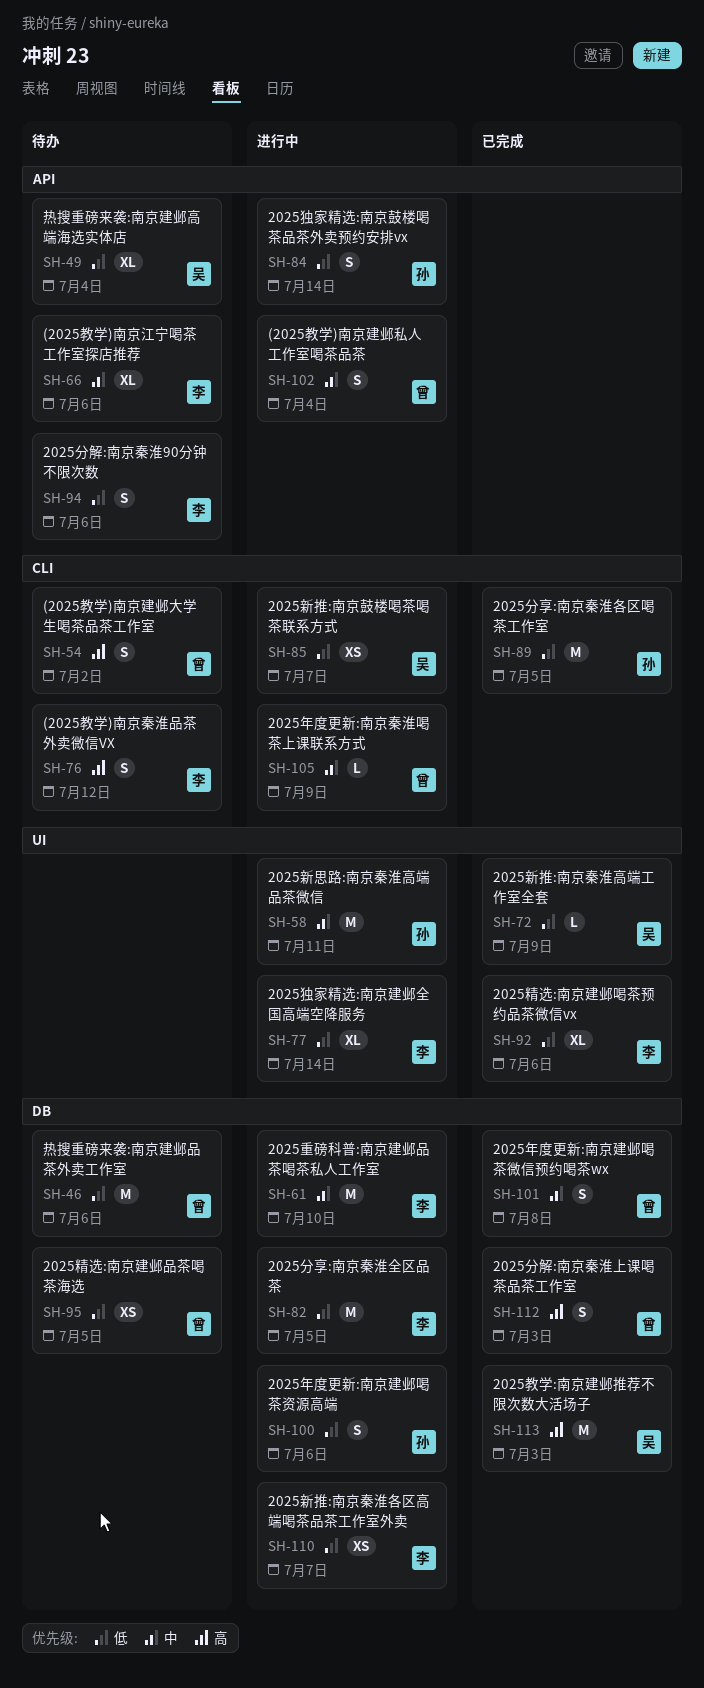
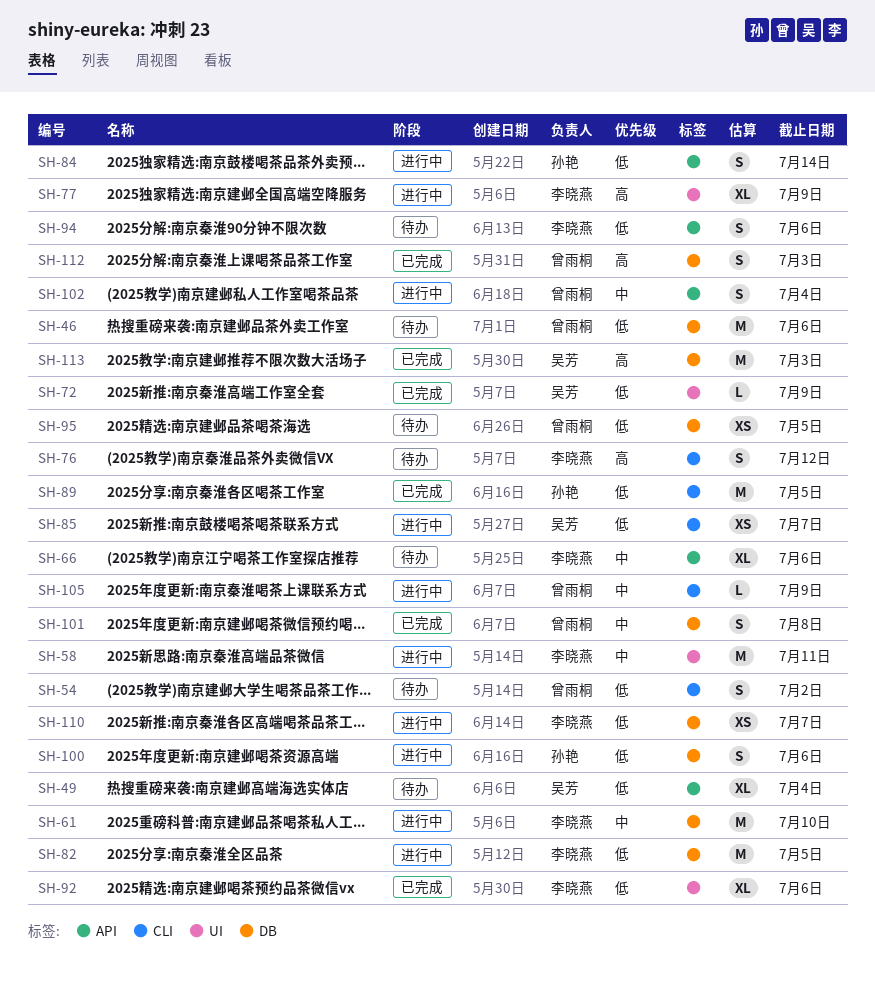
SH-54, priority: 高 -> 低
SH-58, owner: 孙艳 -> 李晓燕
SH-77, priority: 低 -> 高
SH-77, due: Jul 14 -> Jul 9

